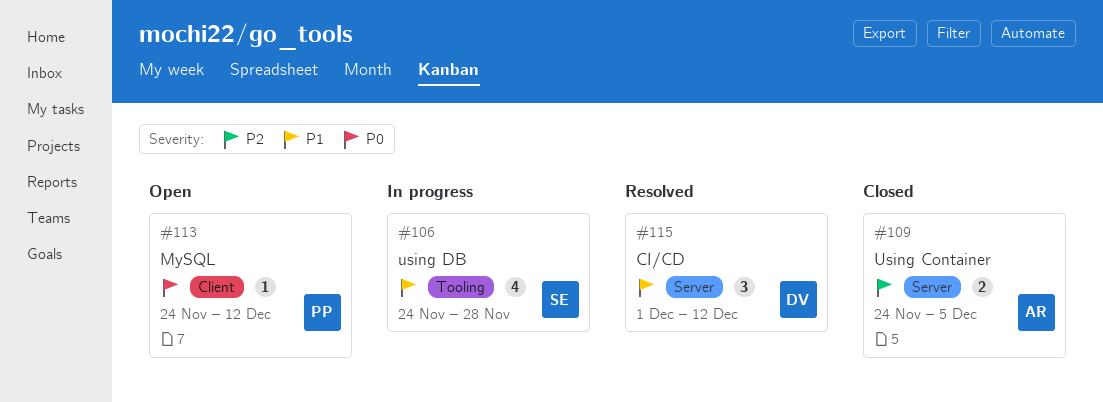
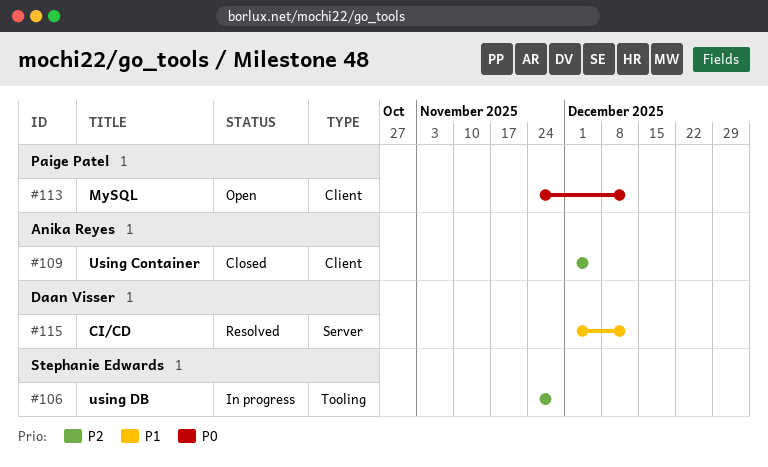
#106, priority: P1 -> P2
#109, label: Server -> Client
#109, start: Nov 24 -> Dec 1

